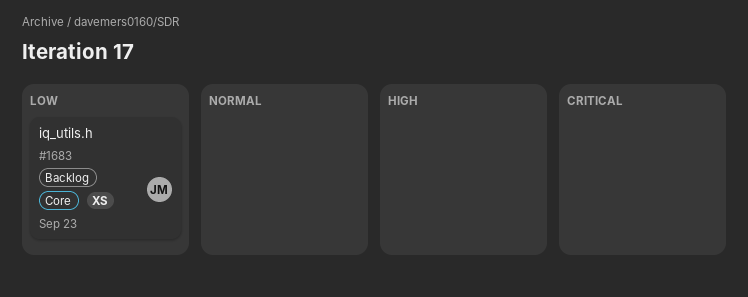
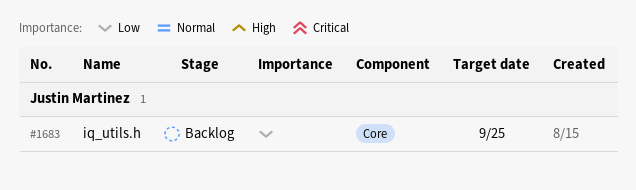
#1683, due: Sep 23 -> Sep 25

